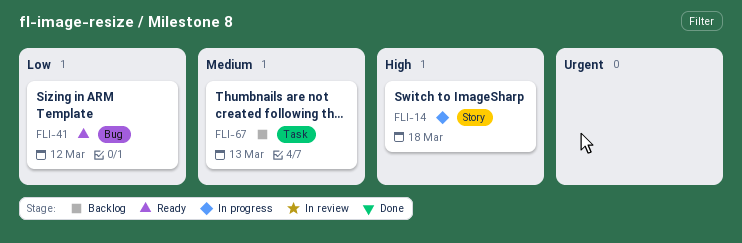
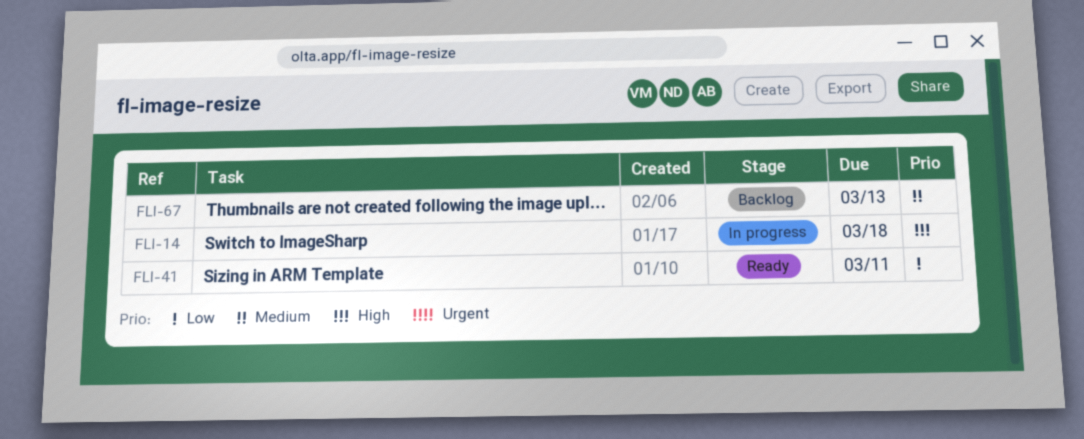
FLI-41, due: Mar 12 -> Mar 11

